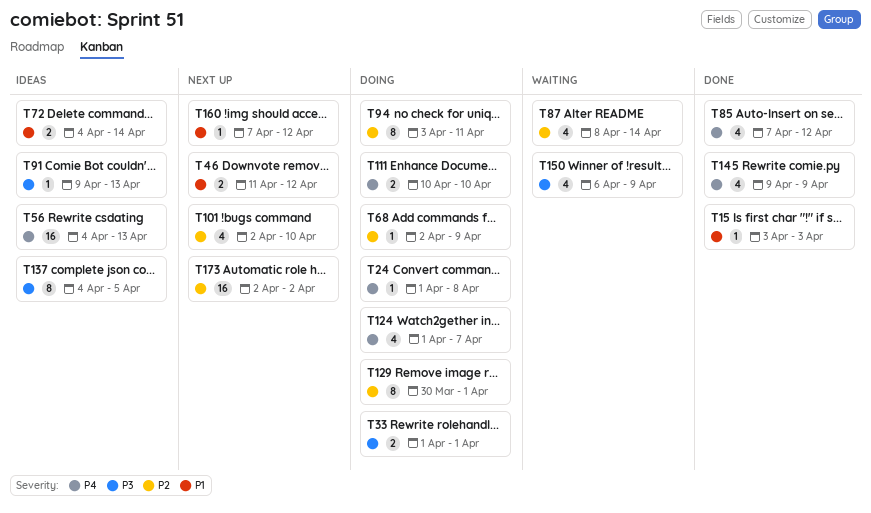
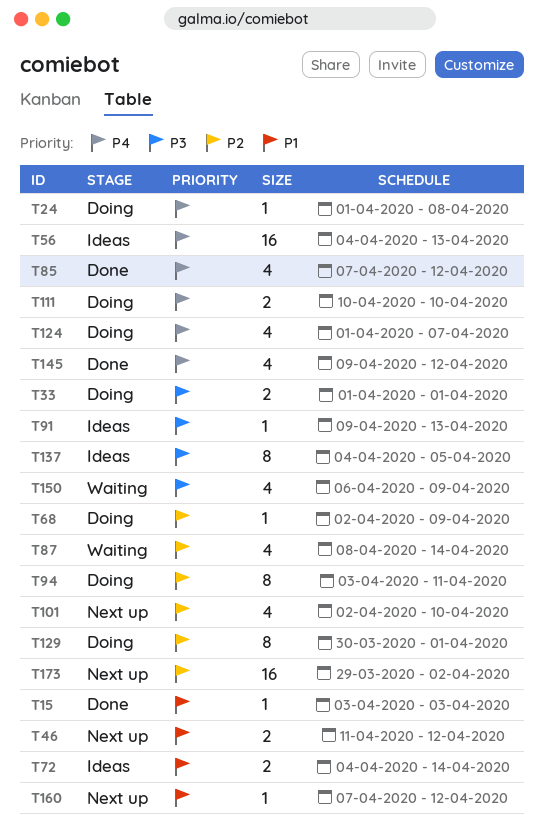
T145, due: Apr 9 -> Apr 12
T173, start: Apr 2 -> Mar 29

